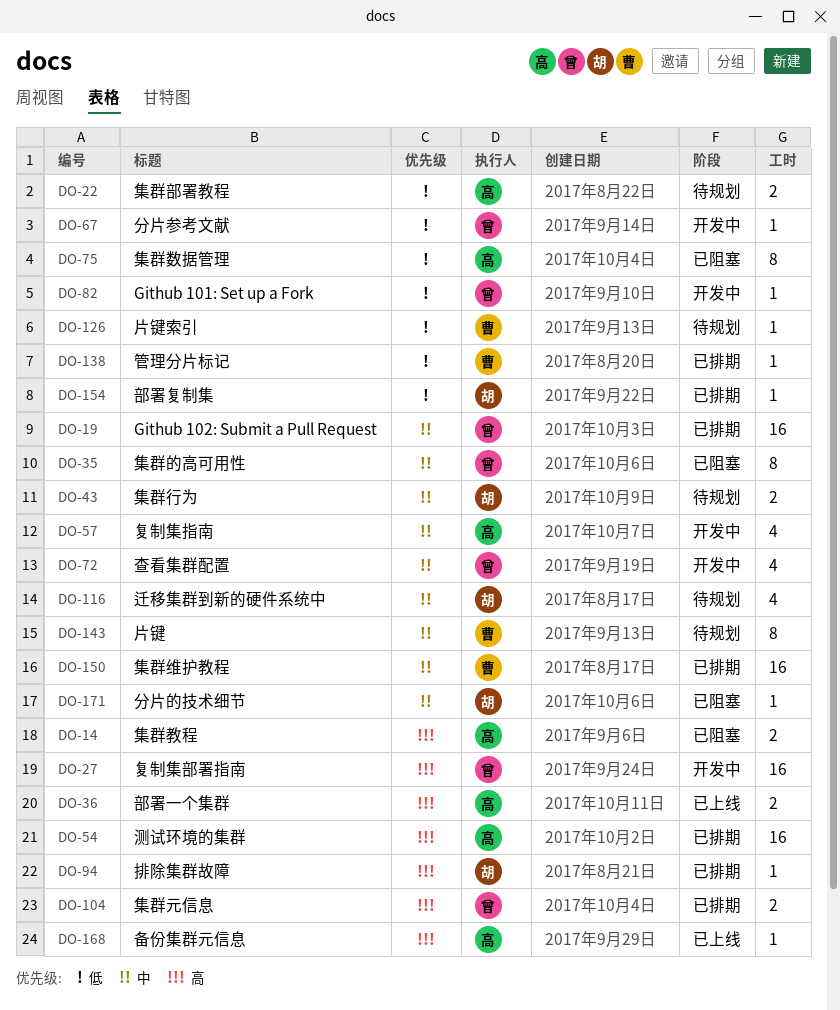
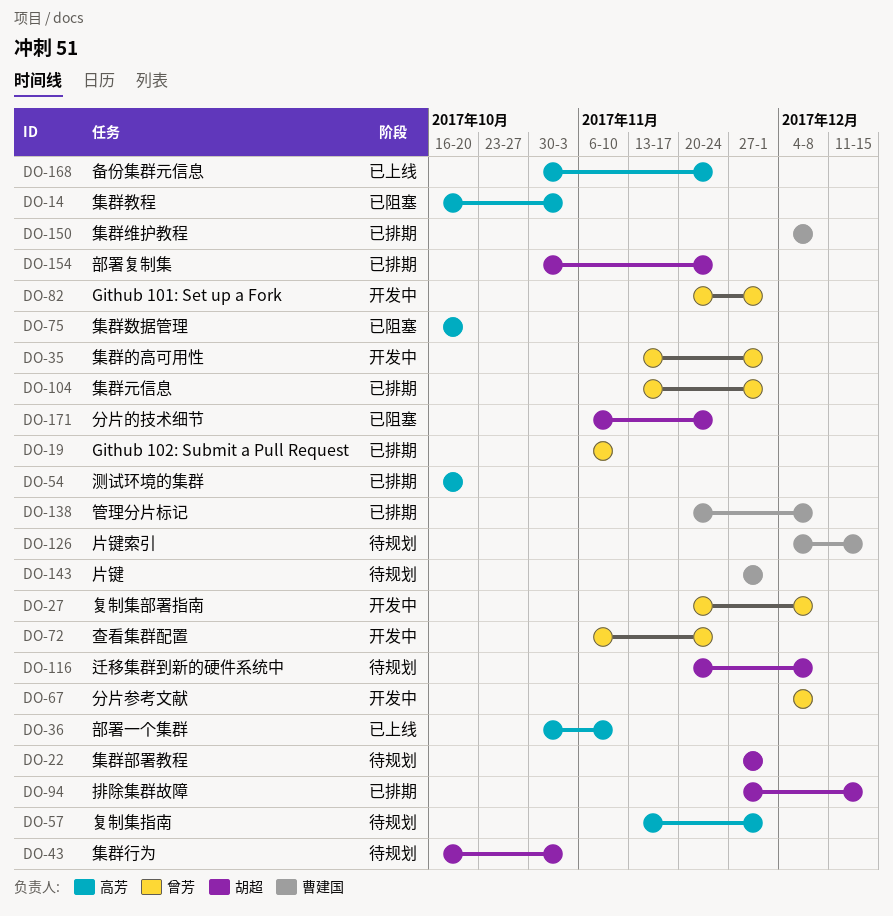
DO-22, owner: 高芳 -> 胡超
DO-35, status: 已阻塞 -> 开发中
DO-57, status: 开发中 -> 待规划

